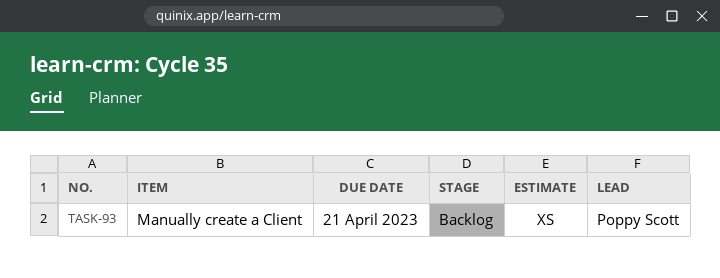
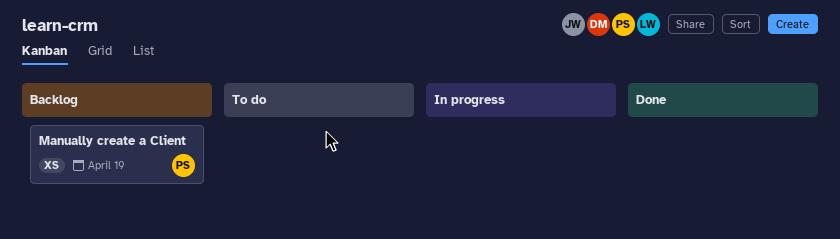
Manually create a Client, due: Apr 21 -> Apr 19

